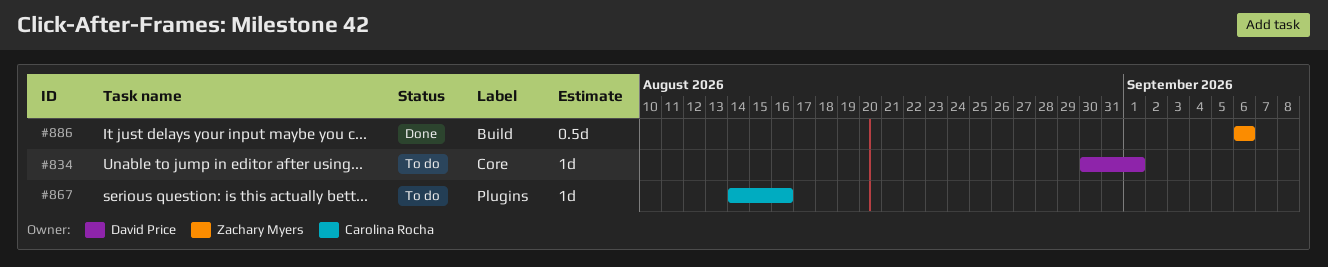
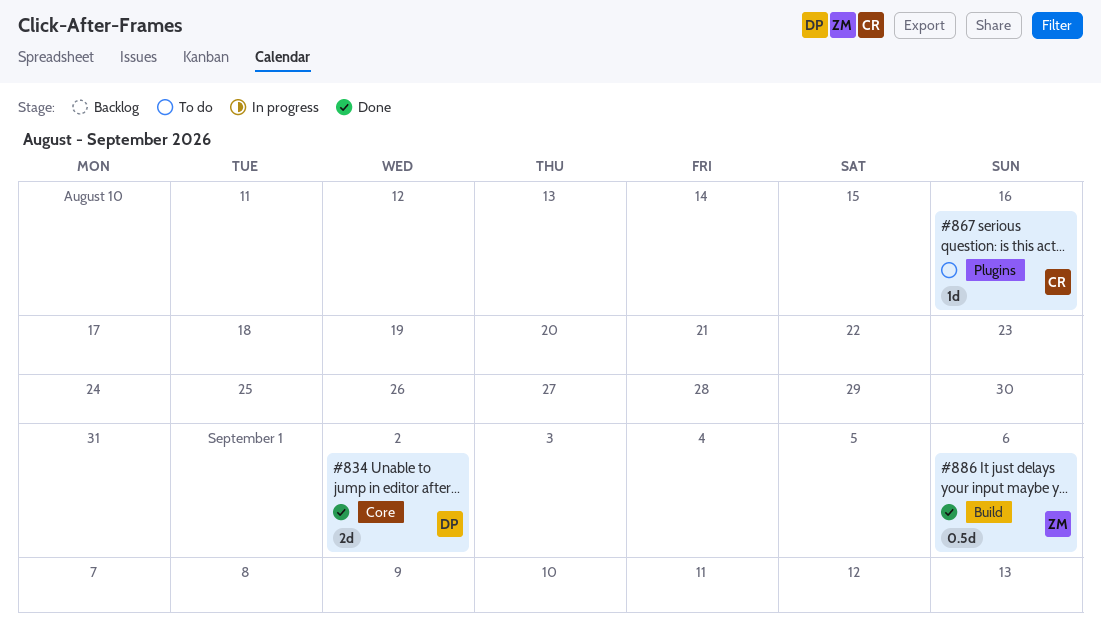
#834, status: To do -> Done
#834, estimate: 1d -> 2d
#834, due: Sep 1 -> Sep 2

